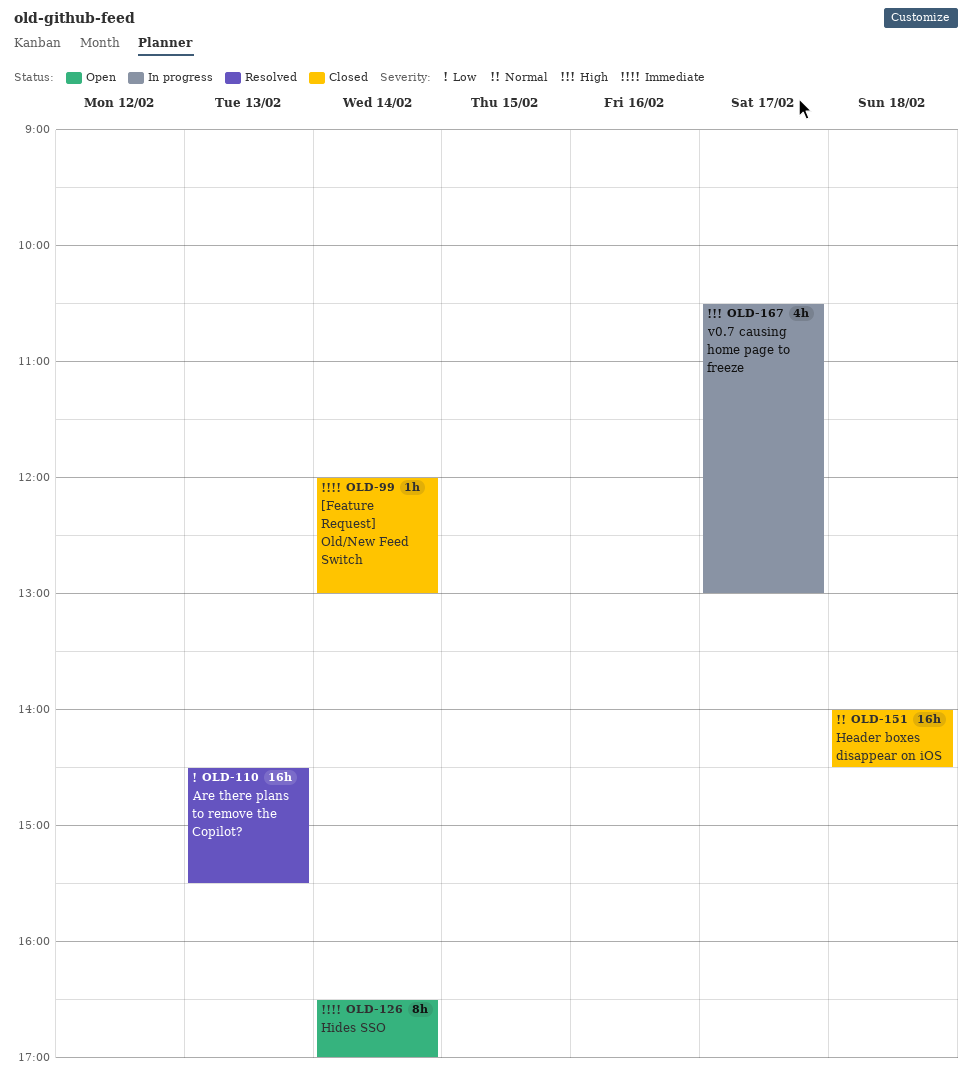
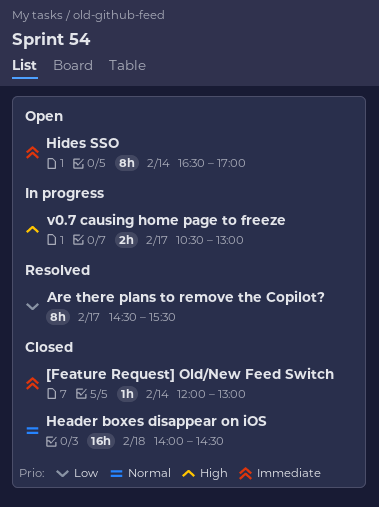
Are there plans to remove the Copilot?, estimate: 16h -> 8h
Are there plans to remove the Copilot?, day: Feb 13 -> Feb 17
v0.7 causing home page to freeze, estimate: 4h -> 2h

